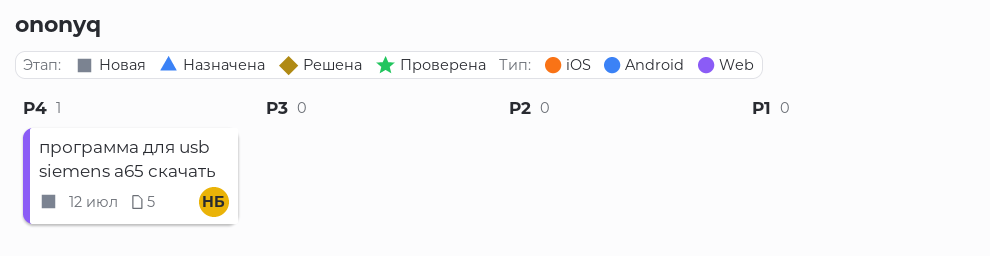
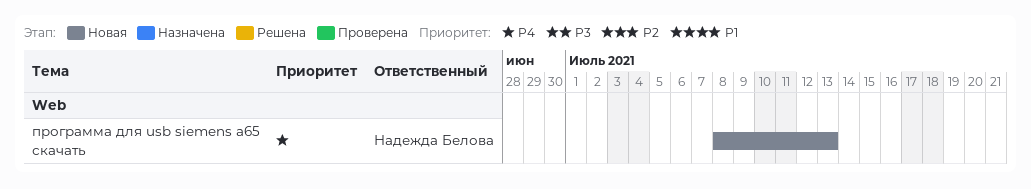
программа для usb siemens a65 скачать, due: Jul 12 -> Jul 13

